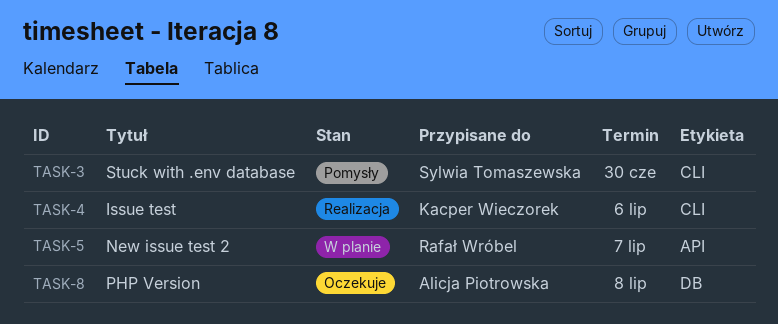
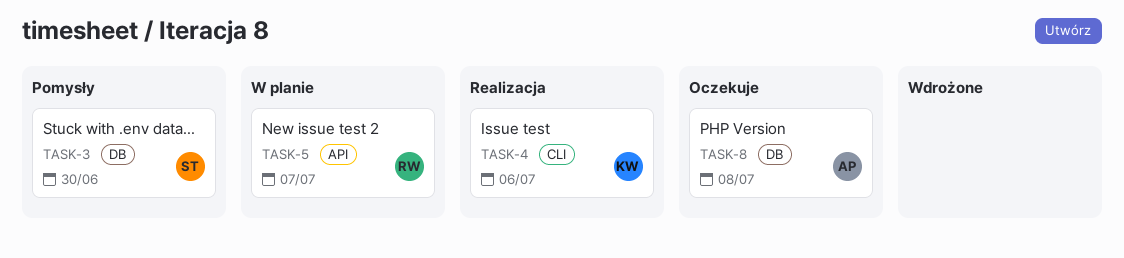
TASK-3, label: CLI -> DB

